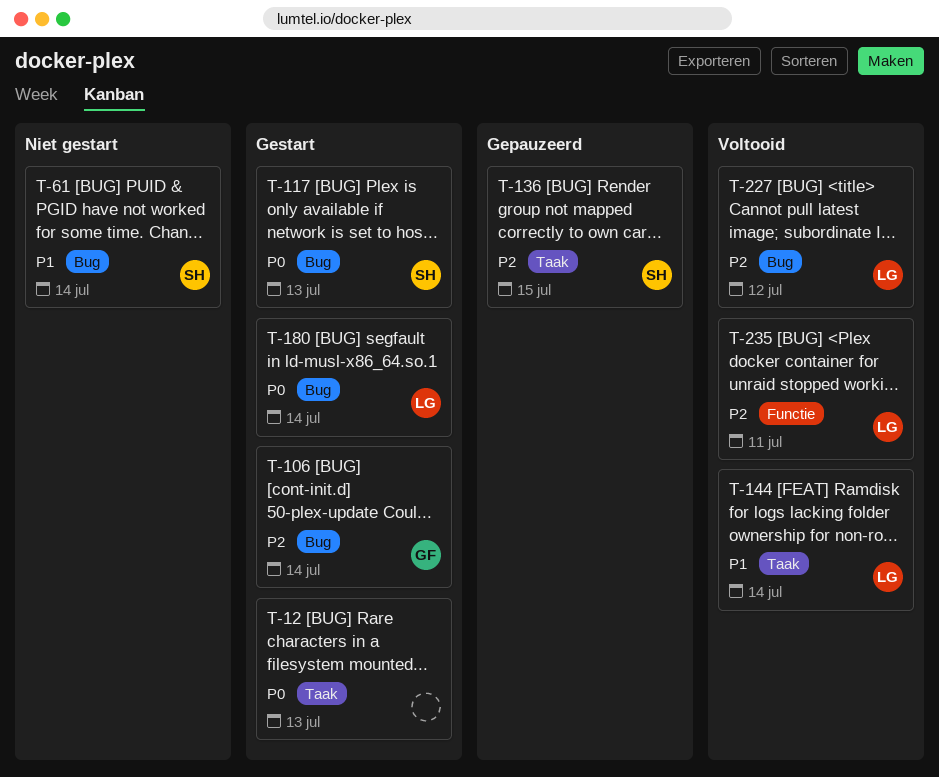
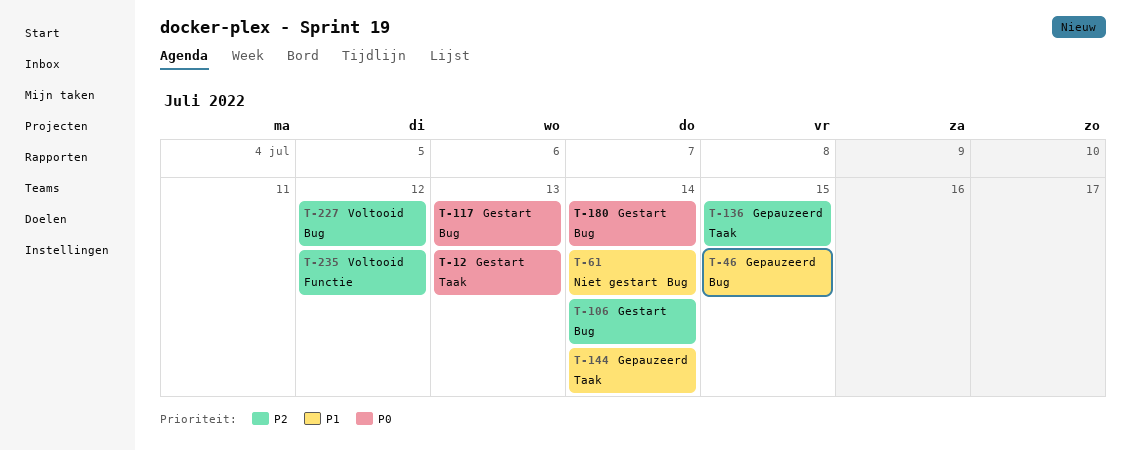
T-46: none -> present
T-144, status: Voltooid -> Gepauzeerd
T-235, due: Jul 11 -> Jul 12

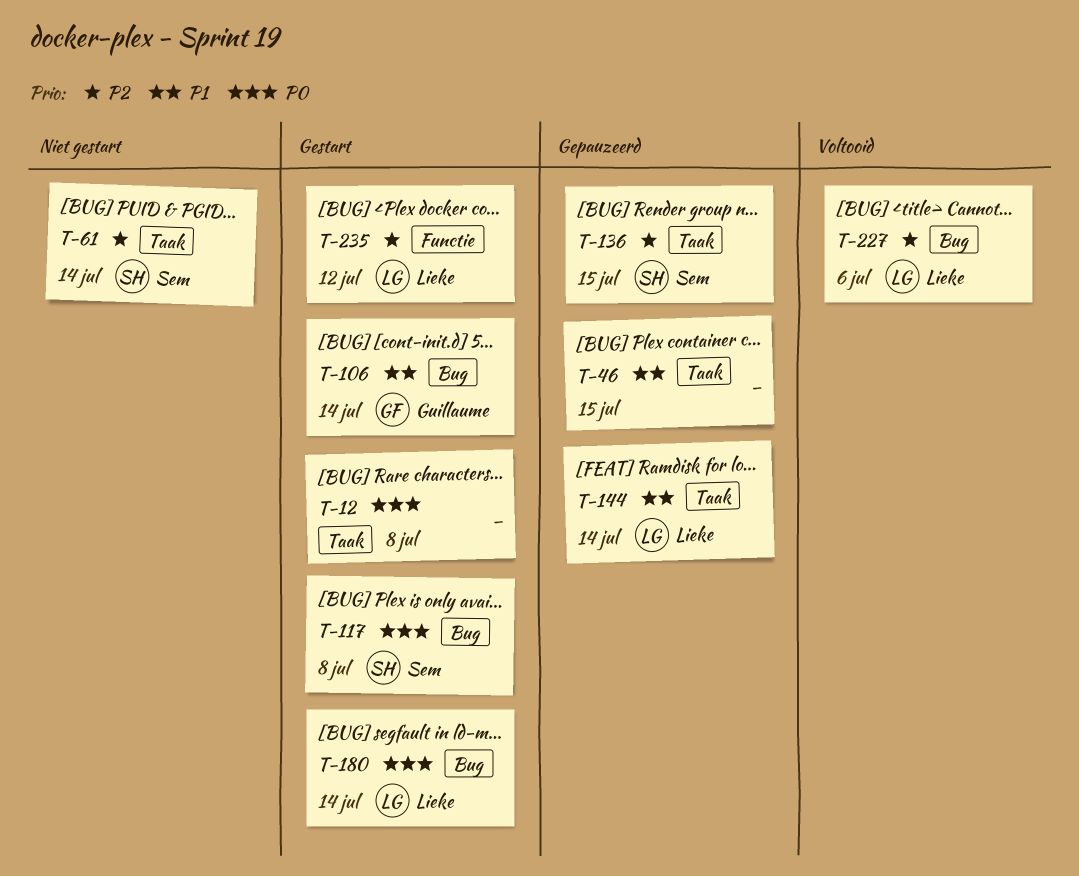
T-12, due: Jul 13 -> Jul 8
T-46, label: Bug -> Taak
T-61, priority: P1 -> P2
T-61, label: Bug -> Taak
T-106, priority: P2 -> P1
T-117, due: Jul 13 -> Jul 8
T-227, due: Jul 12 -> Jul 6
T-235, status: Voltooid -> Gestart

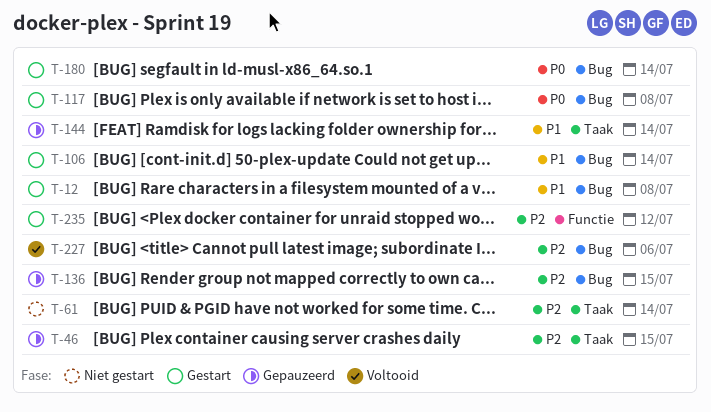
T-12, priority: P0 -> P1
T-12, label: Taak -> Bug
T-46, priority: P1 -> P2
T-136, label: Taak -> Bug

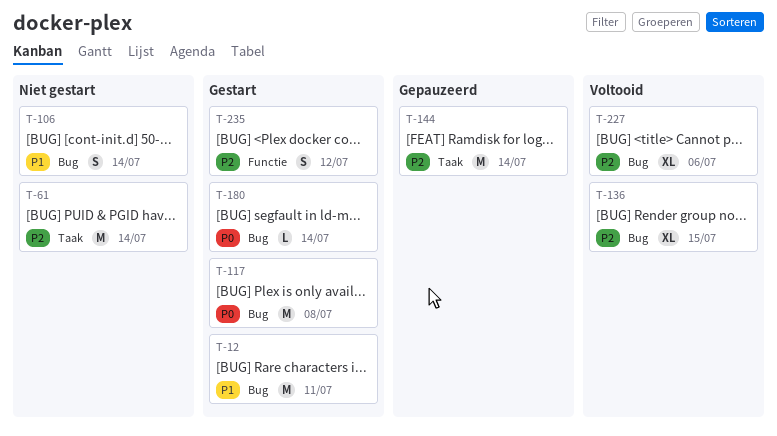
T-12, due: Jul 8 -> Jul 11
T-46: present -> none
T-106, status: Gestart -> Niet gestart
T-136, status: Gepauzeerd -> Voltooid
T-144, priority: P1 -> P2

